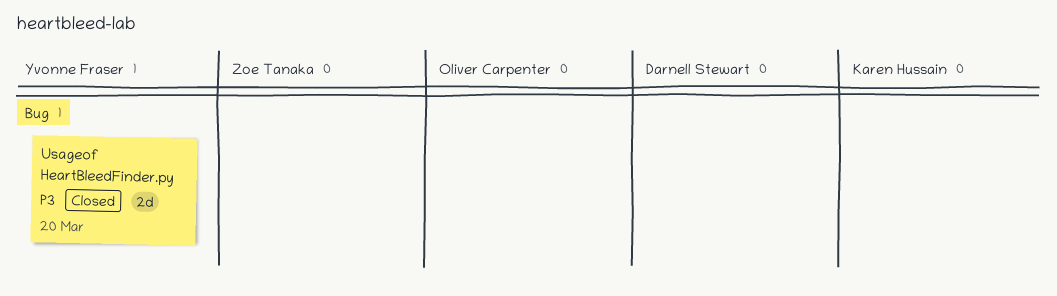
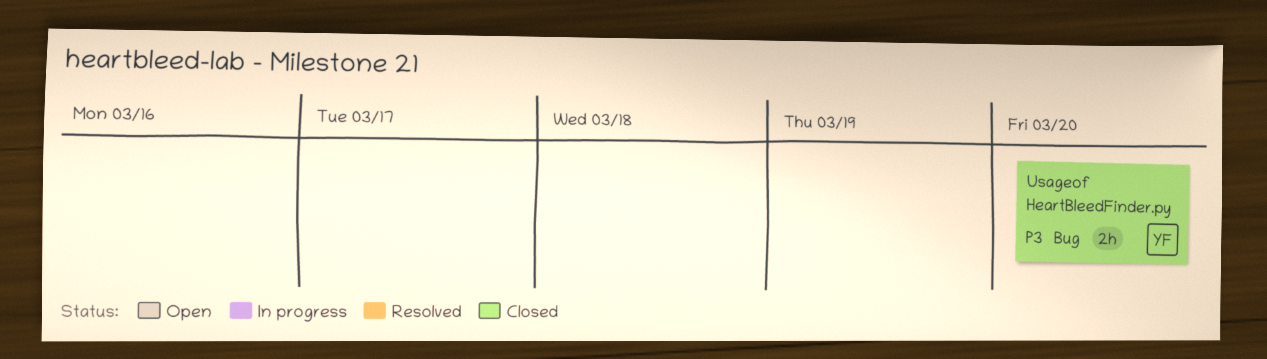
Usageof HeartBleedFinder.py, estimate: 2d -> 2h

